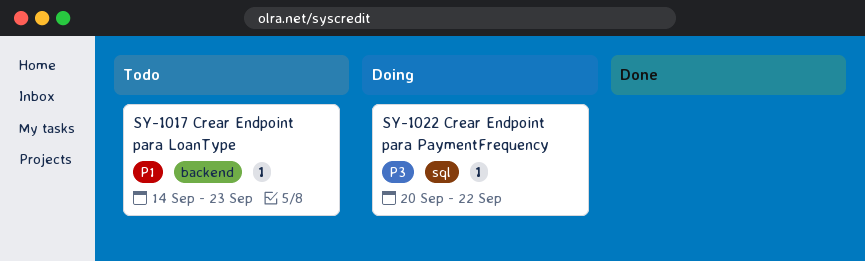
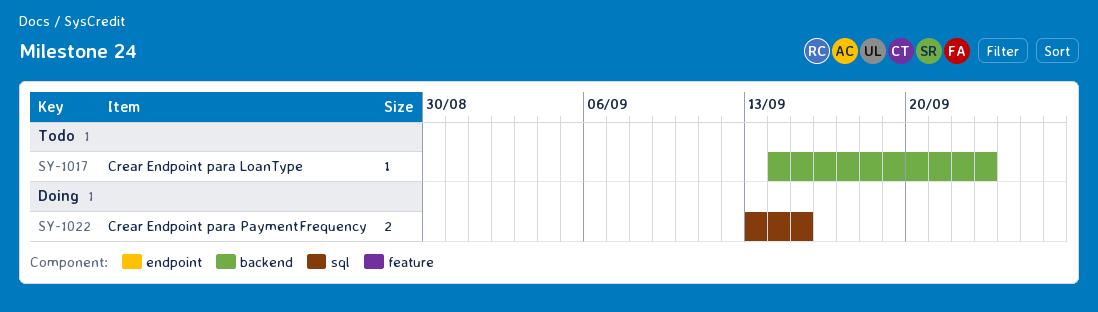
SY-1022, estimate: 1 -> 2
SY-1022, start: Sep 20 -> Sep 13
SY-1022, due: Sep 22 -> Sep 15

